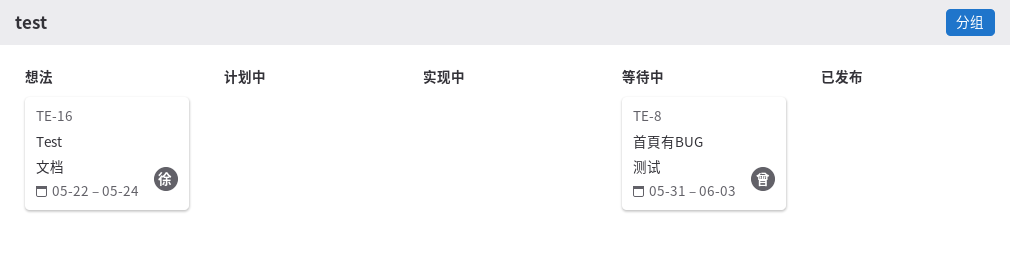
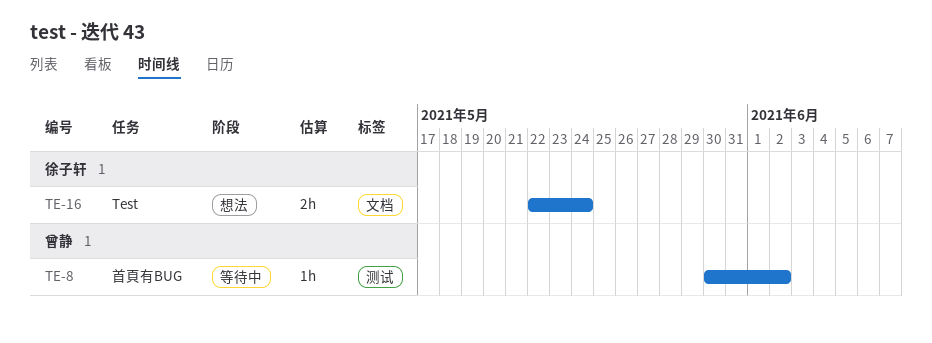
TE-8, start: May 31 -> May 30
TE-8, due: Jun 3 -> Jun 2

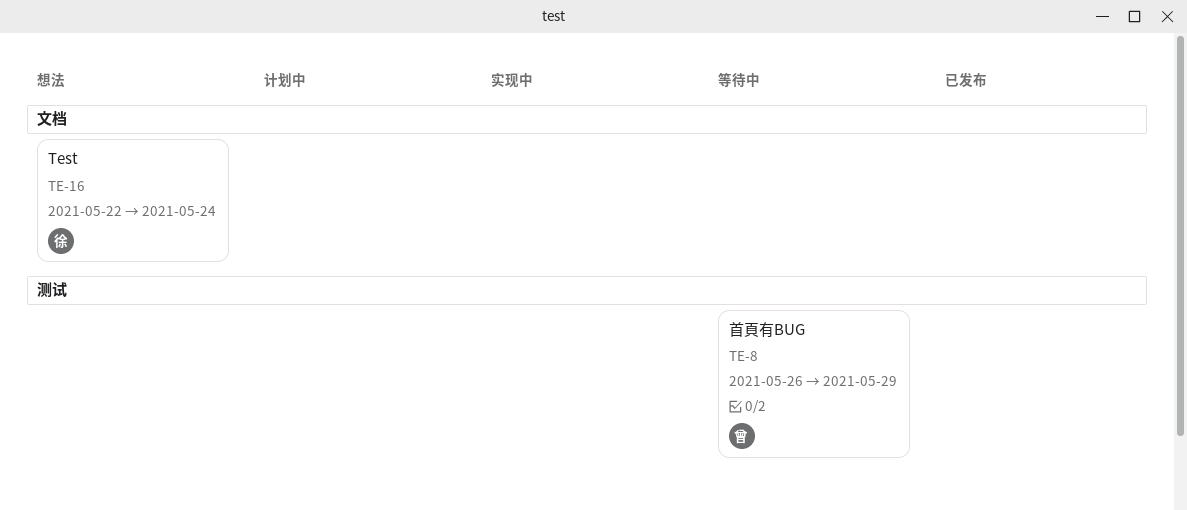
TE-8, start: May 30 -> May 26
TE-8, due: Jun 2 -> May 29

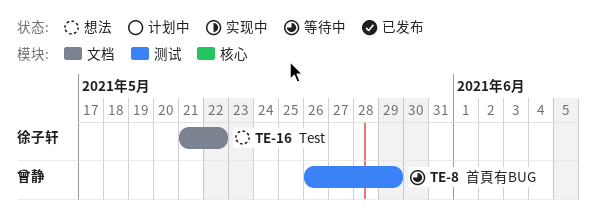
TE-16, start: May 22 -> May 21
TE-16, due: May 24 -> May 22

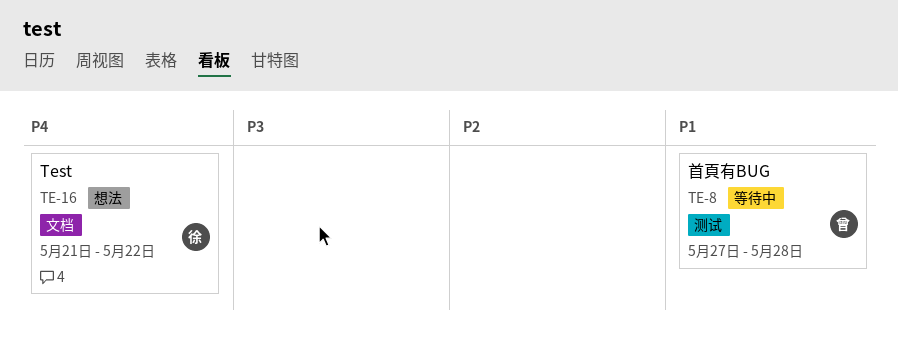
TE-8, start: May 26 -> May 27
TE-8, due: May 29 -> May 28

